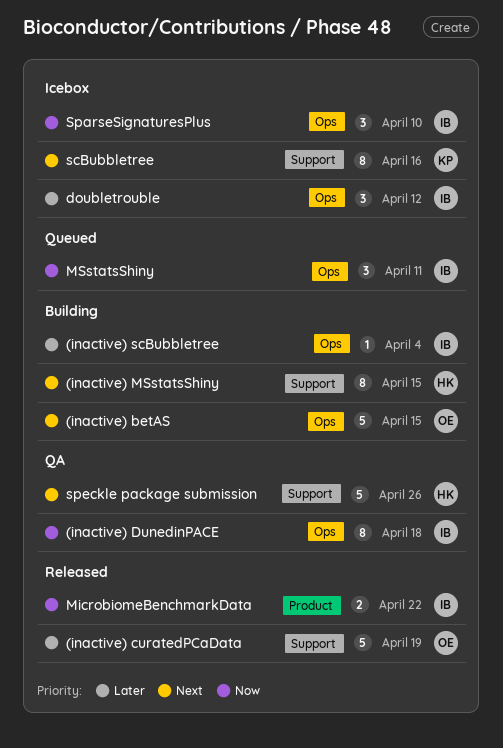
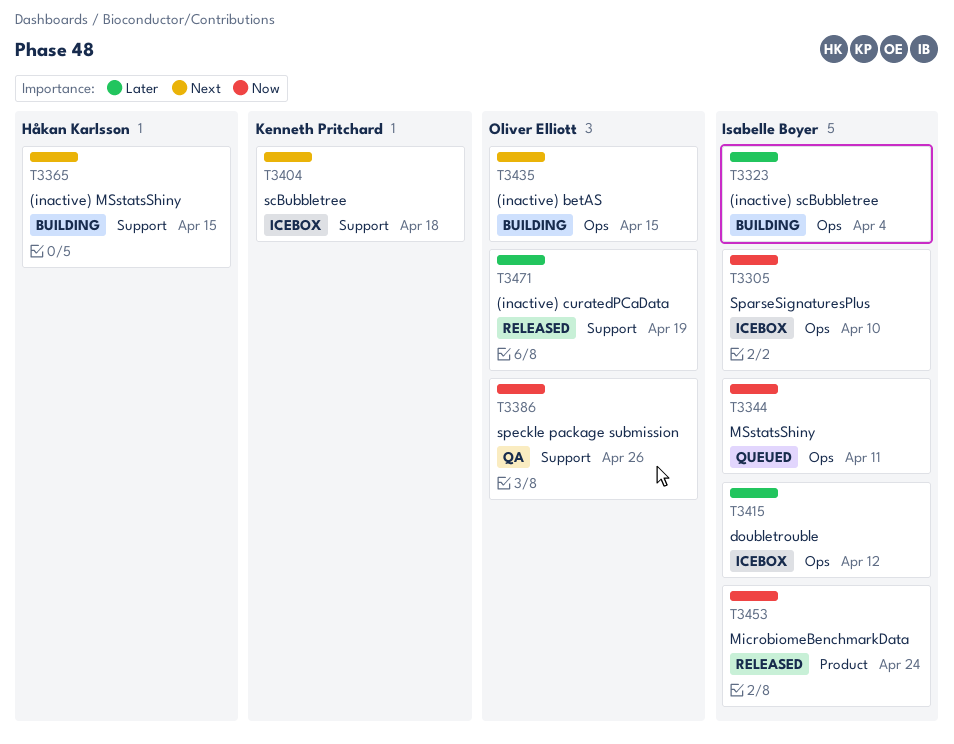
(inactive) DunedinPACE: present -> none
MicrobiomeBenchmarkData, due: Apr 22 -> Apr 24
scBubbletree, due: Apr 16 -> Apr 18
speckle package submission, owner: Håkan Karlsson -> Oliver Elliott
speckle package submission, priority: Next -> Now

